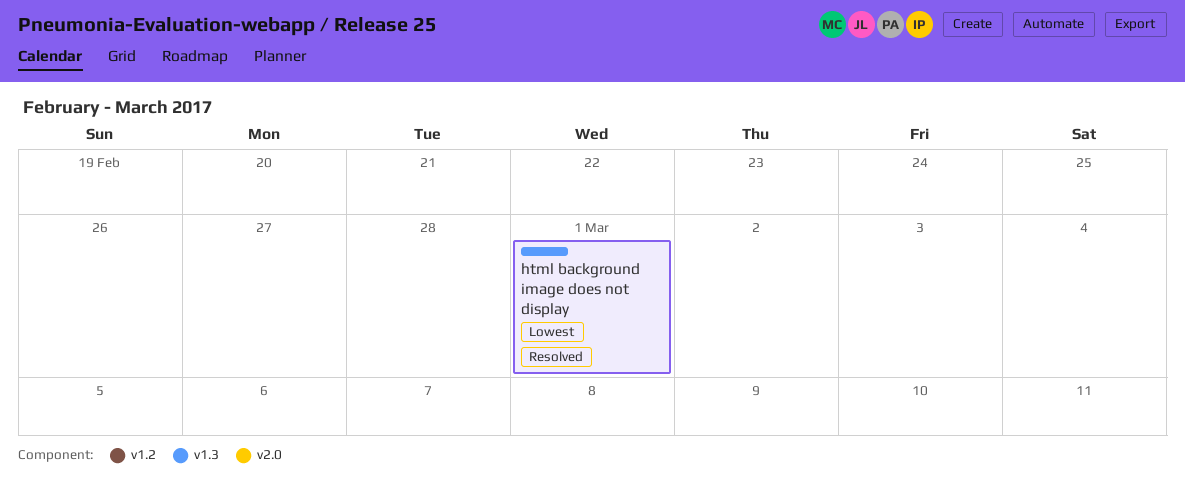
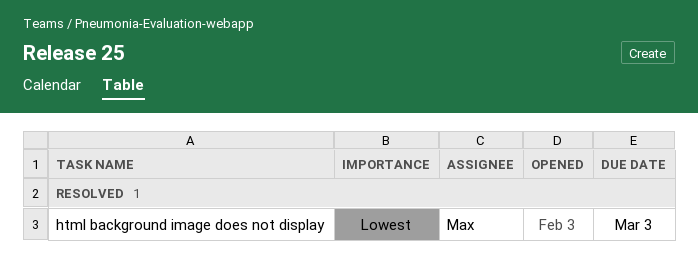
html background image does not display, due: Mar 1 -> Mar 3

